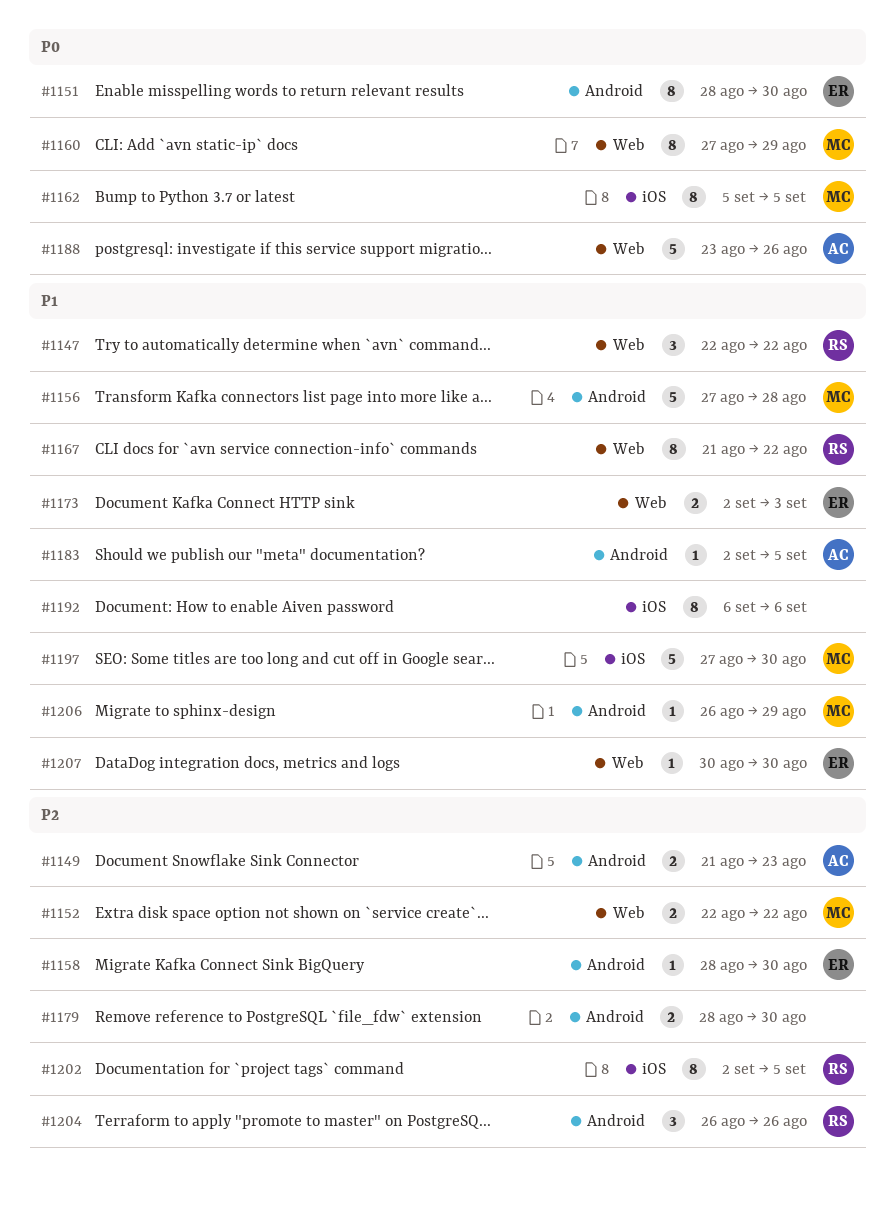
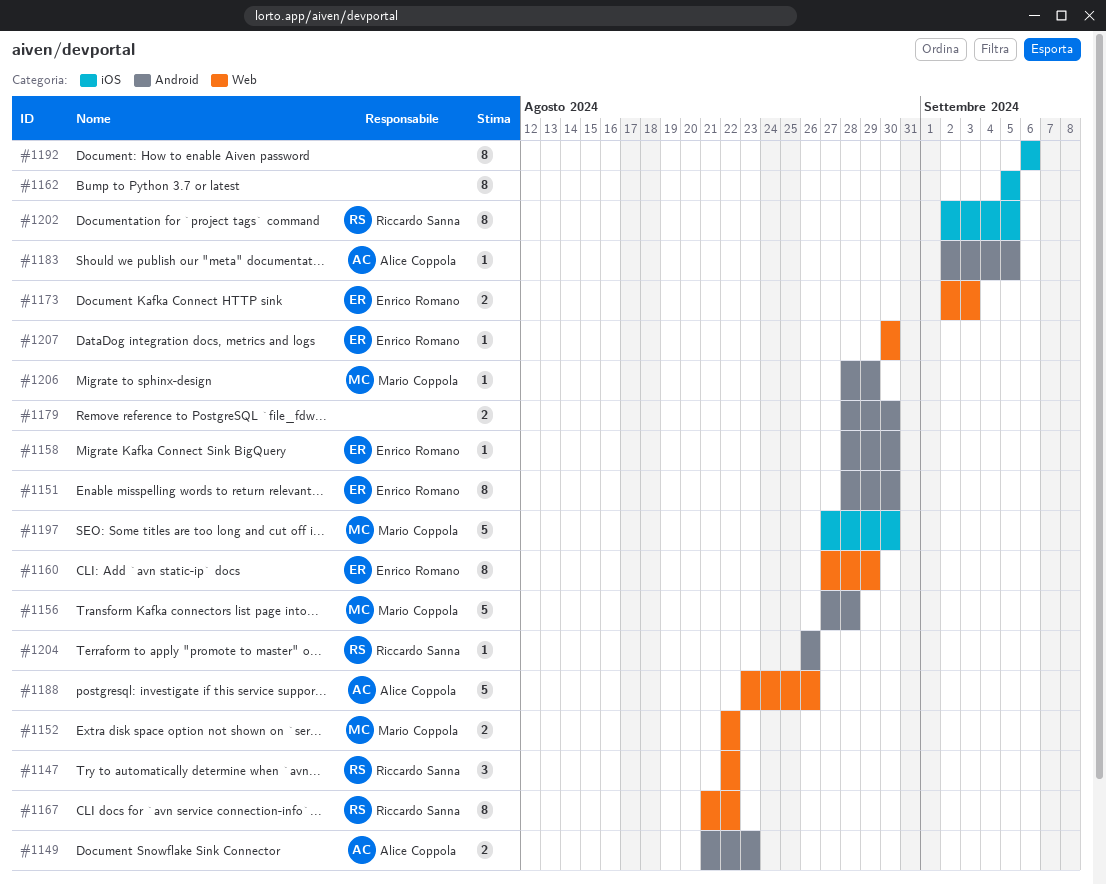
#1160, owner: Mario Coppola -> Enrico Romano
#1162, owner: Mario Coppola -> none
#1204, estimate: 3 -> 1
#1206, start: Aug 26 -> Aug 28

